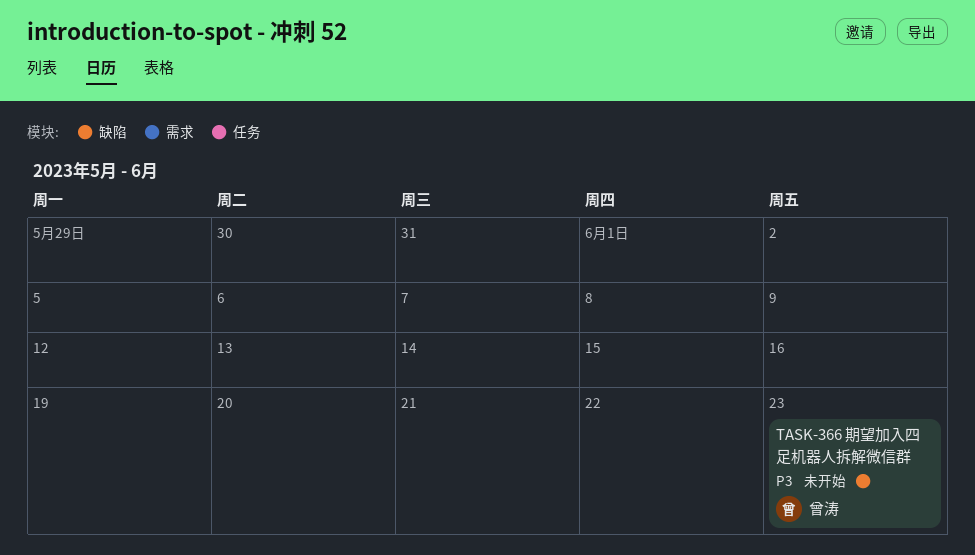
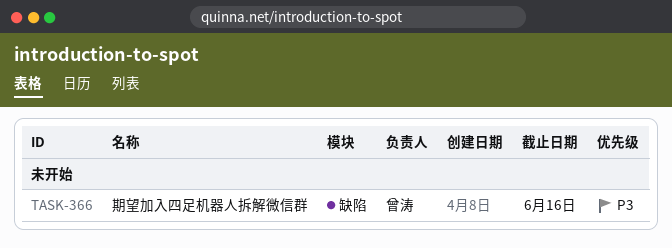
TASK-366, due: Jun 23 -> Jun 16

